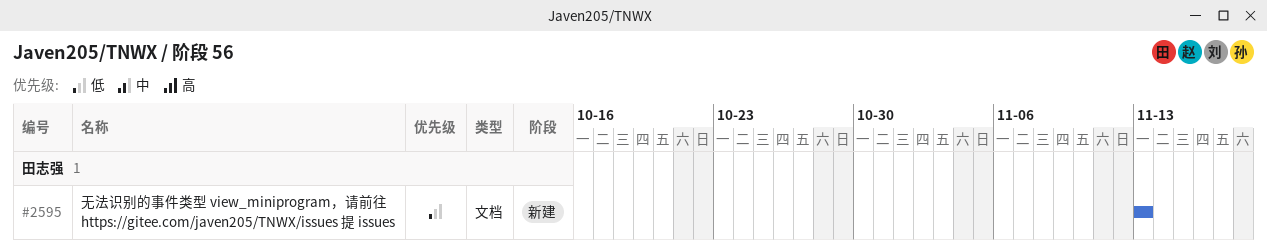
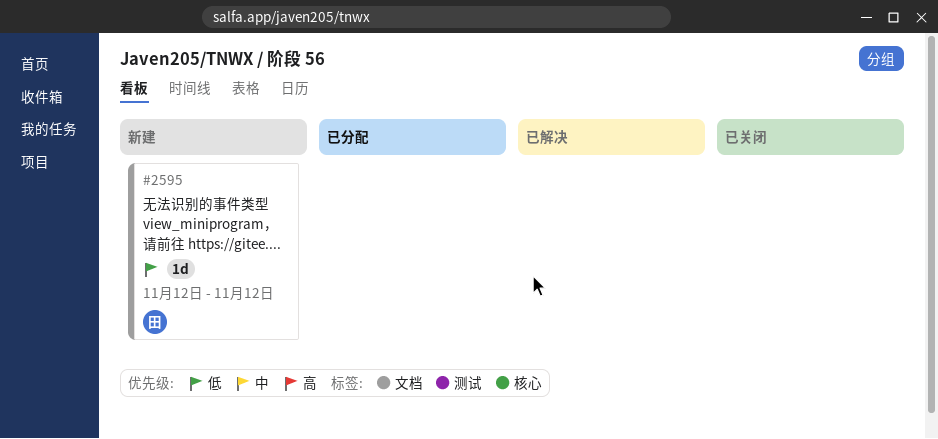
#2595, start: Nov 13 -> Nov 12
#2595, due: Nov 13 -> Nov 12

